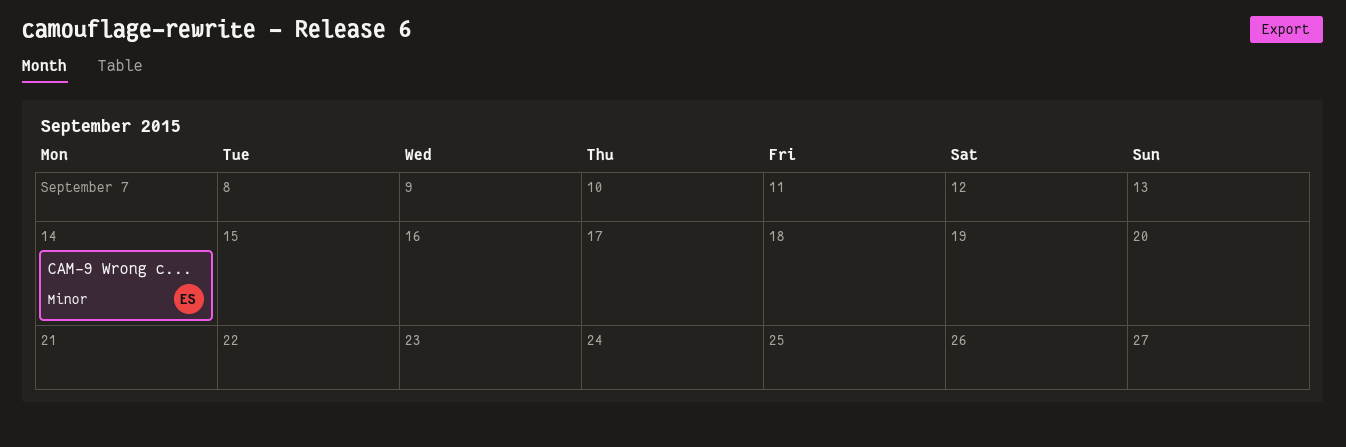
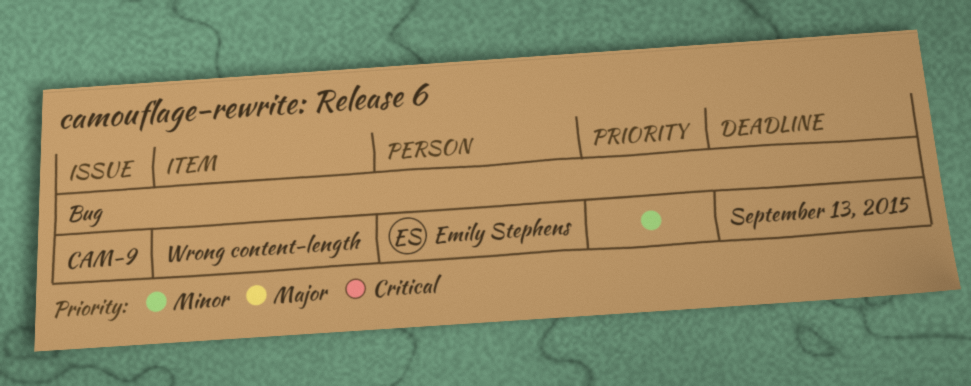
CAM-9, due: Sep 14 -> Sep 13

